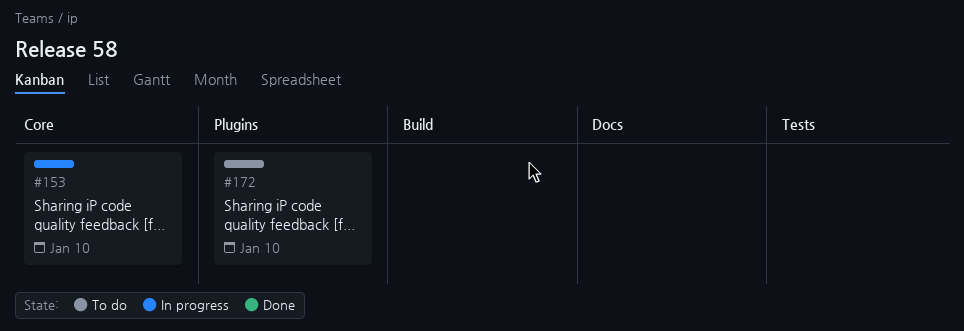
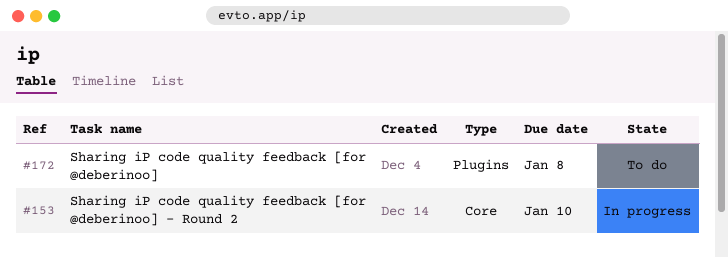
#172, due: Jan 10 -> Jan 8

